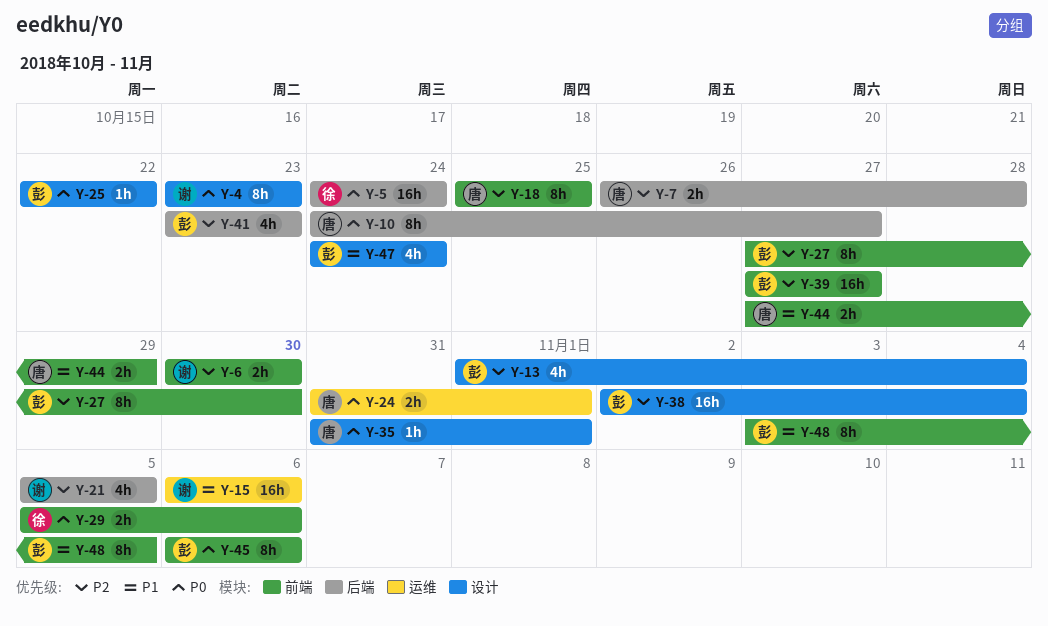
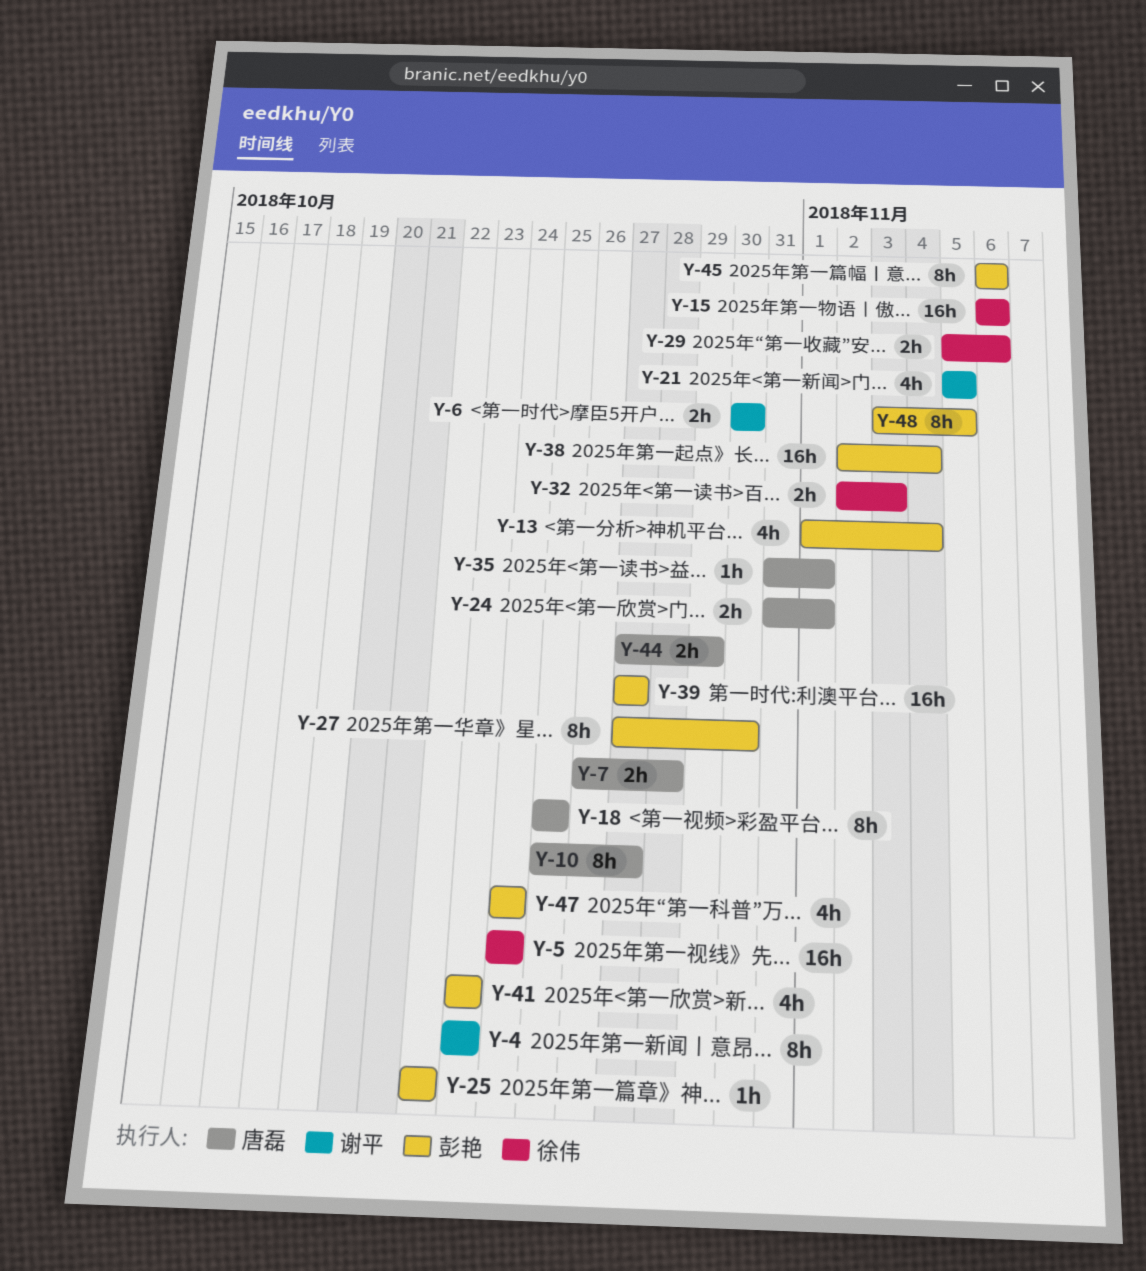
Y-10, start: Oct 24 -> Oct 25
Y-15, owner: 谢平 -> 徐伟
Y-32: none -> present

